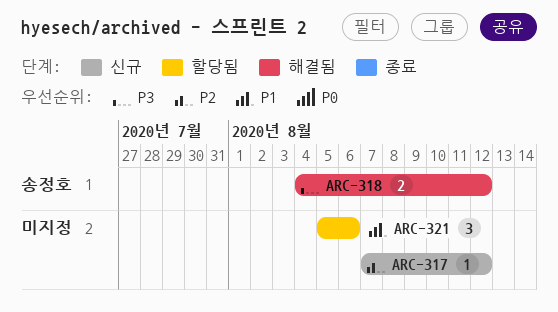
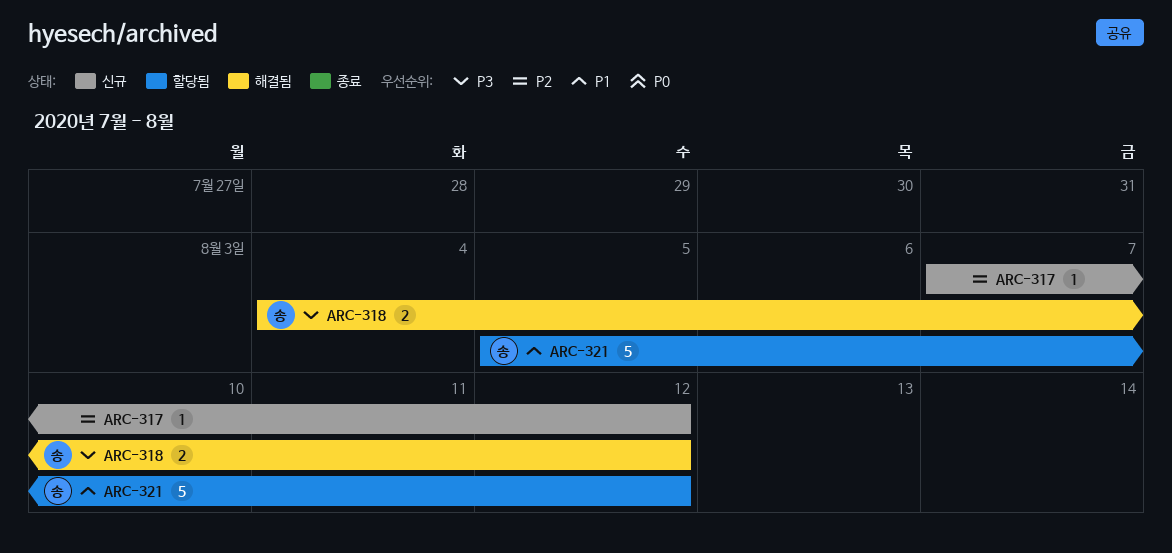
ARC-321, owner: none -> 송정호
ARC-321, estimate: 3 -> 5
ARC-321, due: Aug 6 -> Aug 12

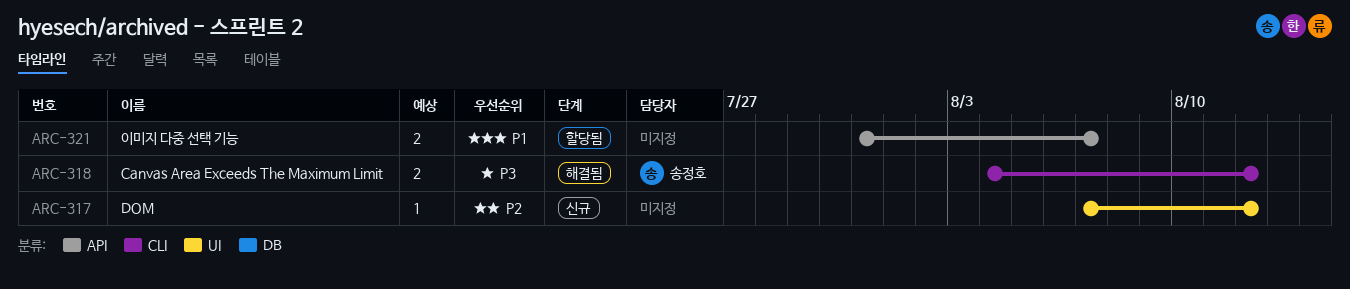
ARC-321, owner: 송정호 -> none
ARC-321, estimate: 5 -> 2
ARC-321, start: Aug 5 -> Jul 31
ARC-321, due: Aug 12 -> Aug 7

